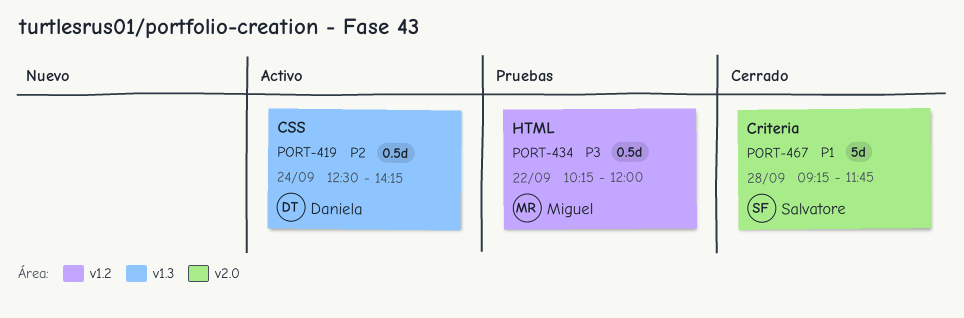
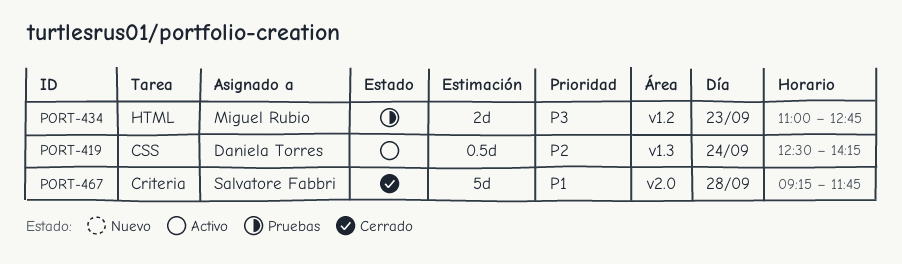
PORT-434, estimate: 0.5d -> 2d
PORT-434, day: Sep 22 -> Sep 23
PORT-434, begins: 10:15 -> 11:00
PORT-434, ends: 12:00 -> 12:45

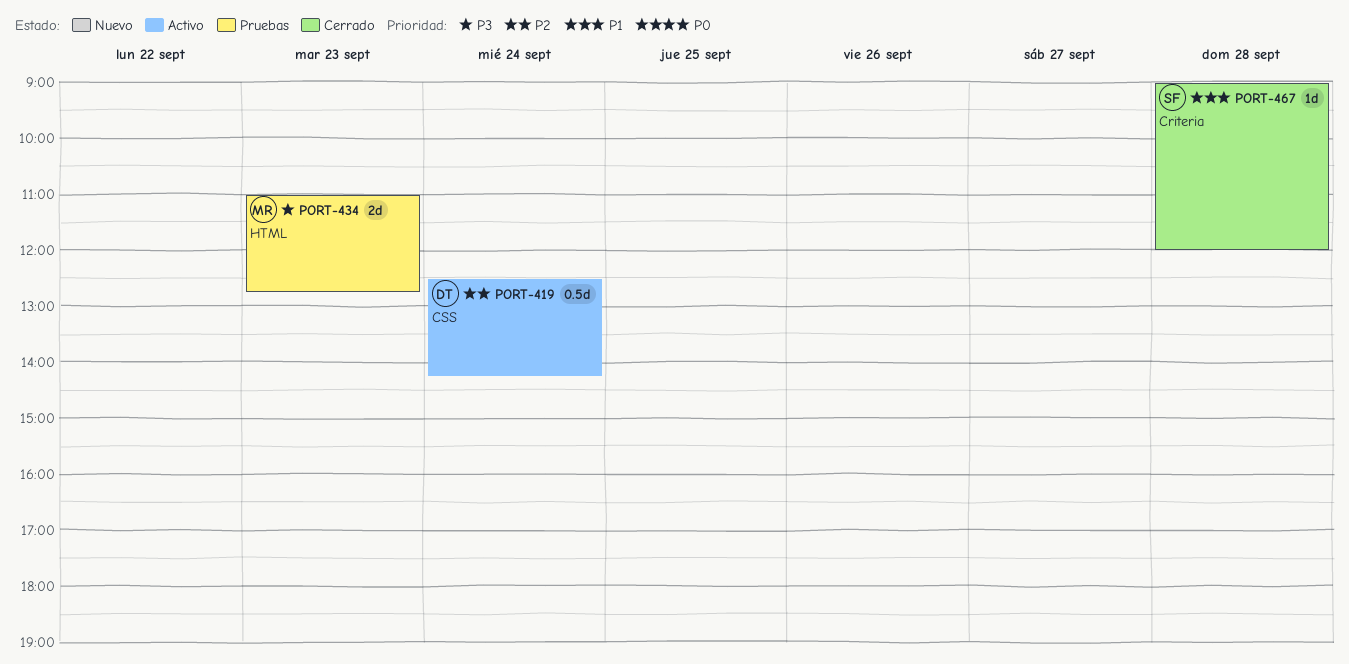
PORT-467, estimate: 5d -> 1d
PORT-467, begins: 09:15 -> 09:00
PORT-467, ends: 11:45 -> 12:00

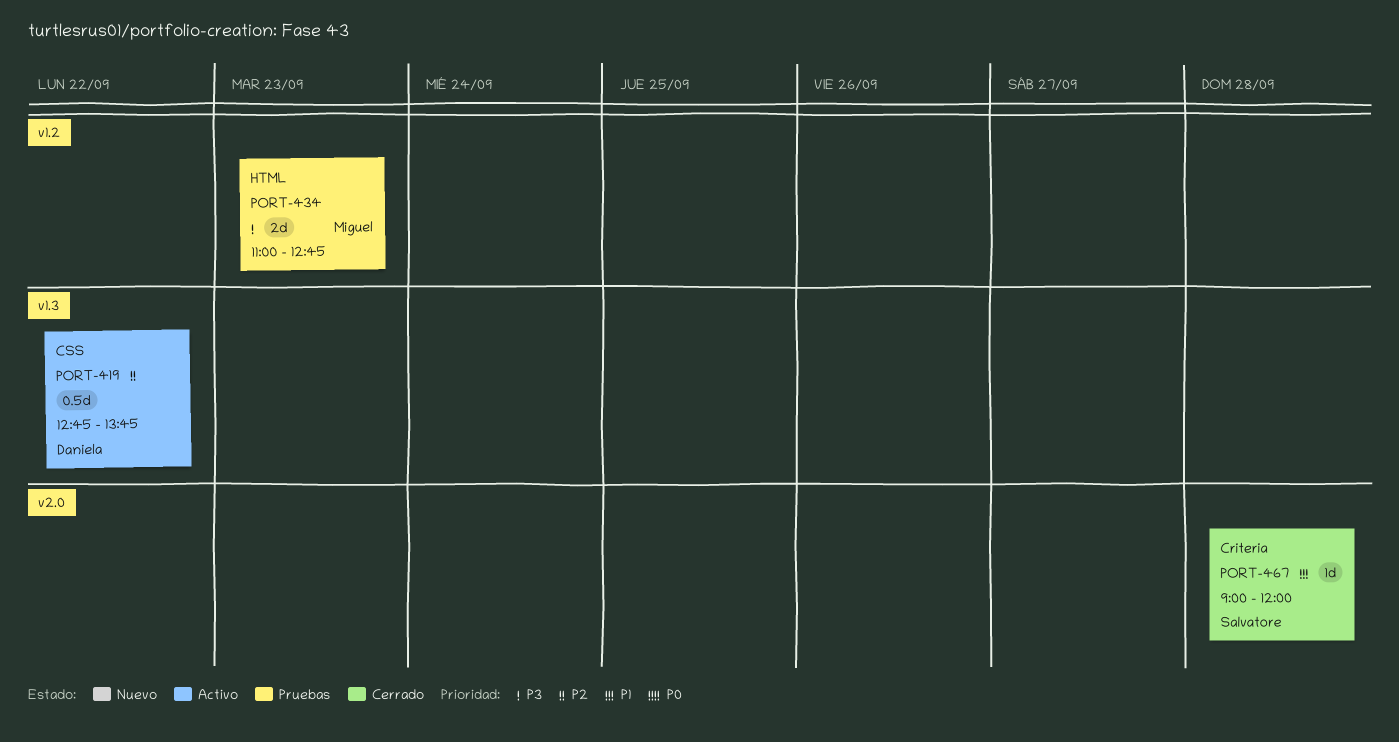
PORT-419, day: Sep 24 -> Sep 22
PORT-419, begins: 12:30 -> 12:45
PORT-419, ends: 14:15 -> 13:45

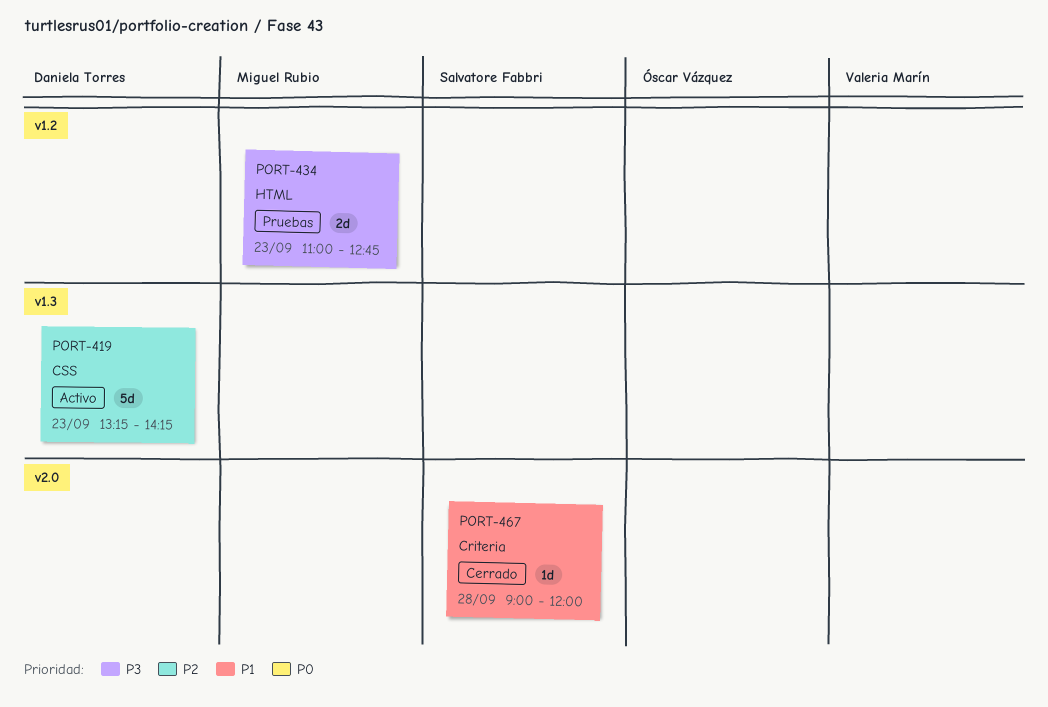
PORT-419, estimate: 0.5d -> 5d
PORT-419, day: Sep 22 -> Sep 23
PORT-419, begins: 12:45 -> 13:15
PORT-419, ends: 13:45 -> 14:15

